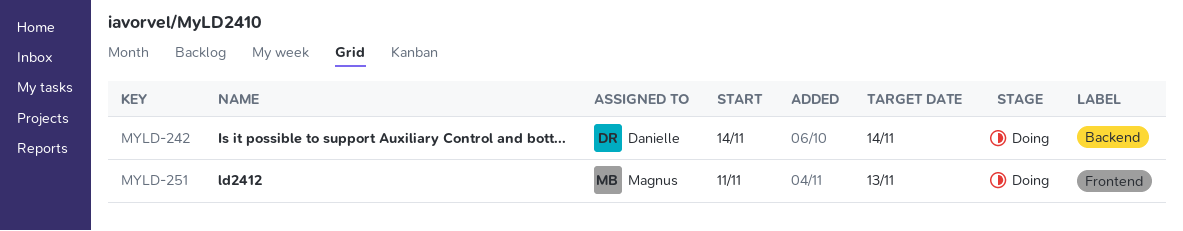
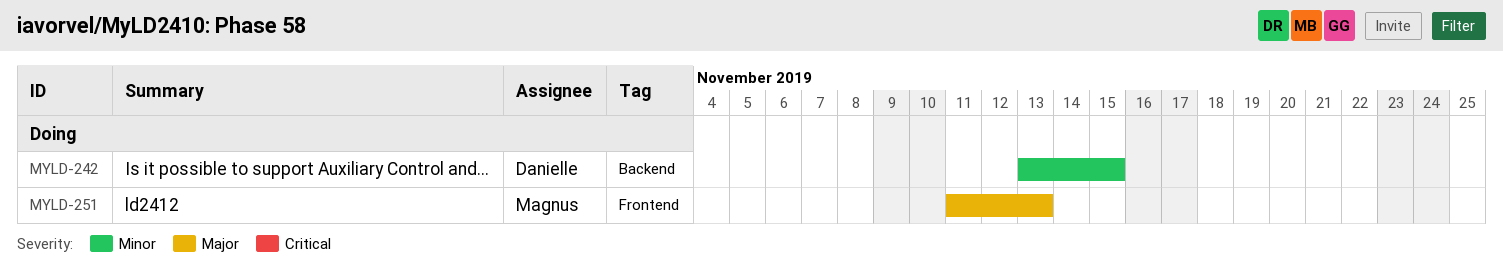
MYLD-242, start: Nov 14 -> Nov 13
MYLD-242, due: Nov 14 -> Nov 15

